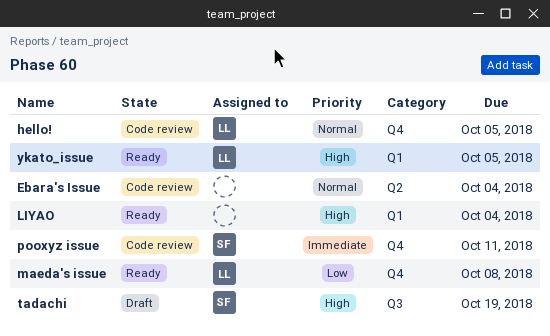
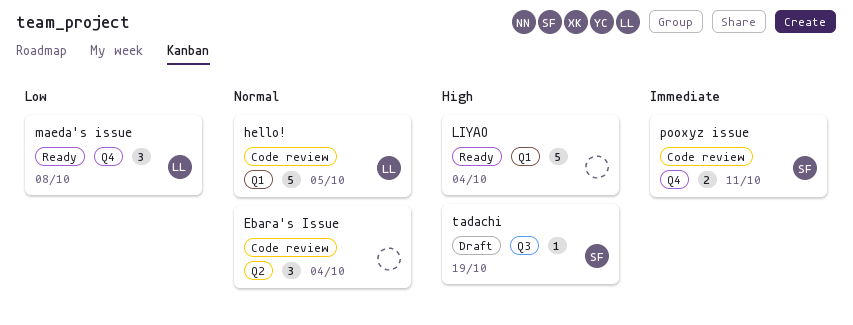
hello!, label: Q4 -> Q1
ykato_issue: present -> none

